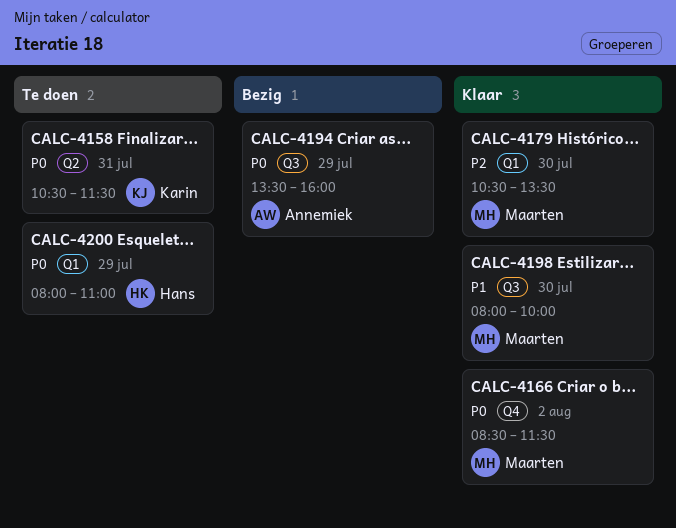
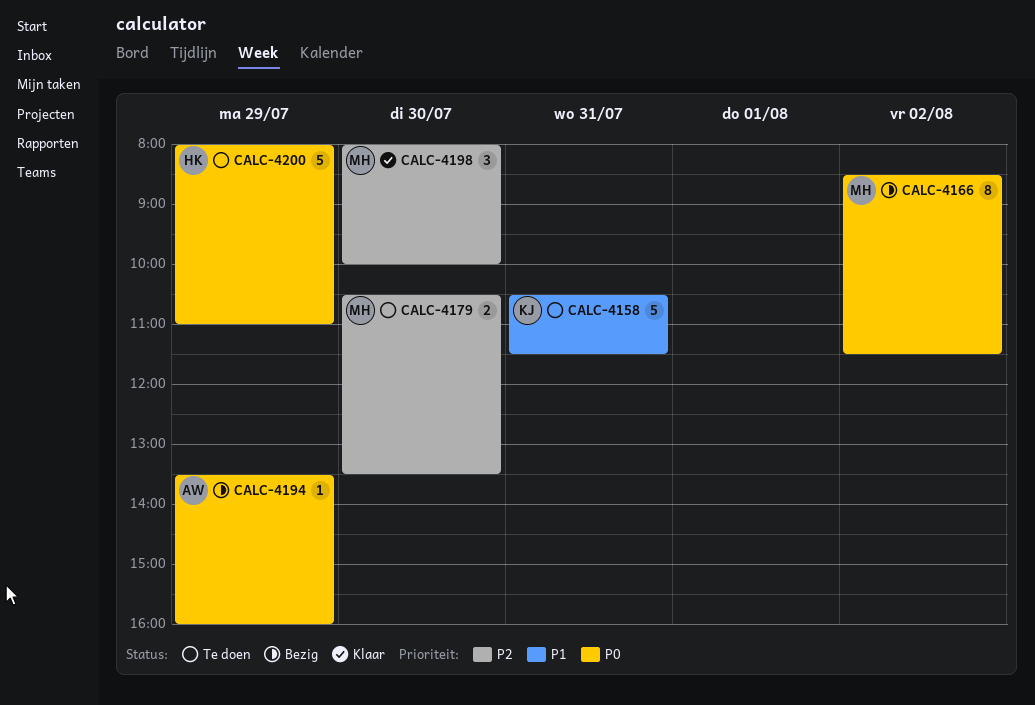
CALC-4158, priority: P0 -> P1
CALC-4166, status: Klaar -> Bezig
CALC-4179, status: Klaar -> Te doen
CALC-4198, priority: P1 -> P2

